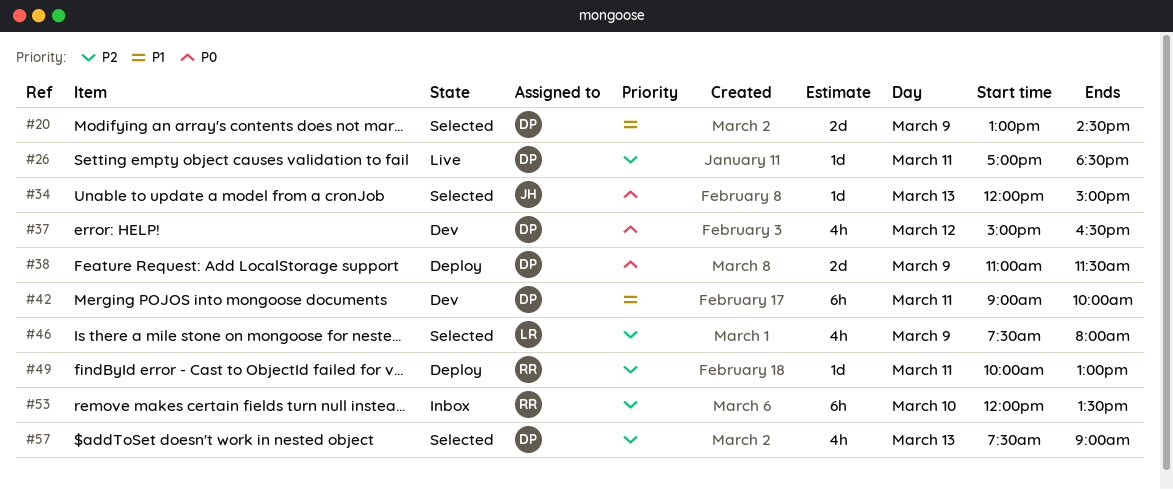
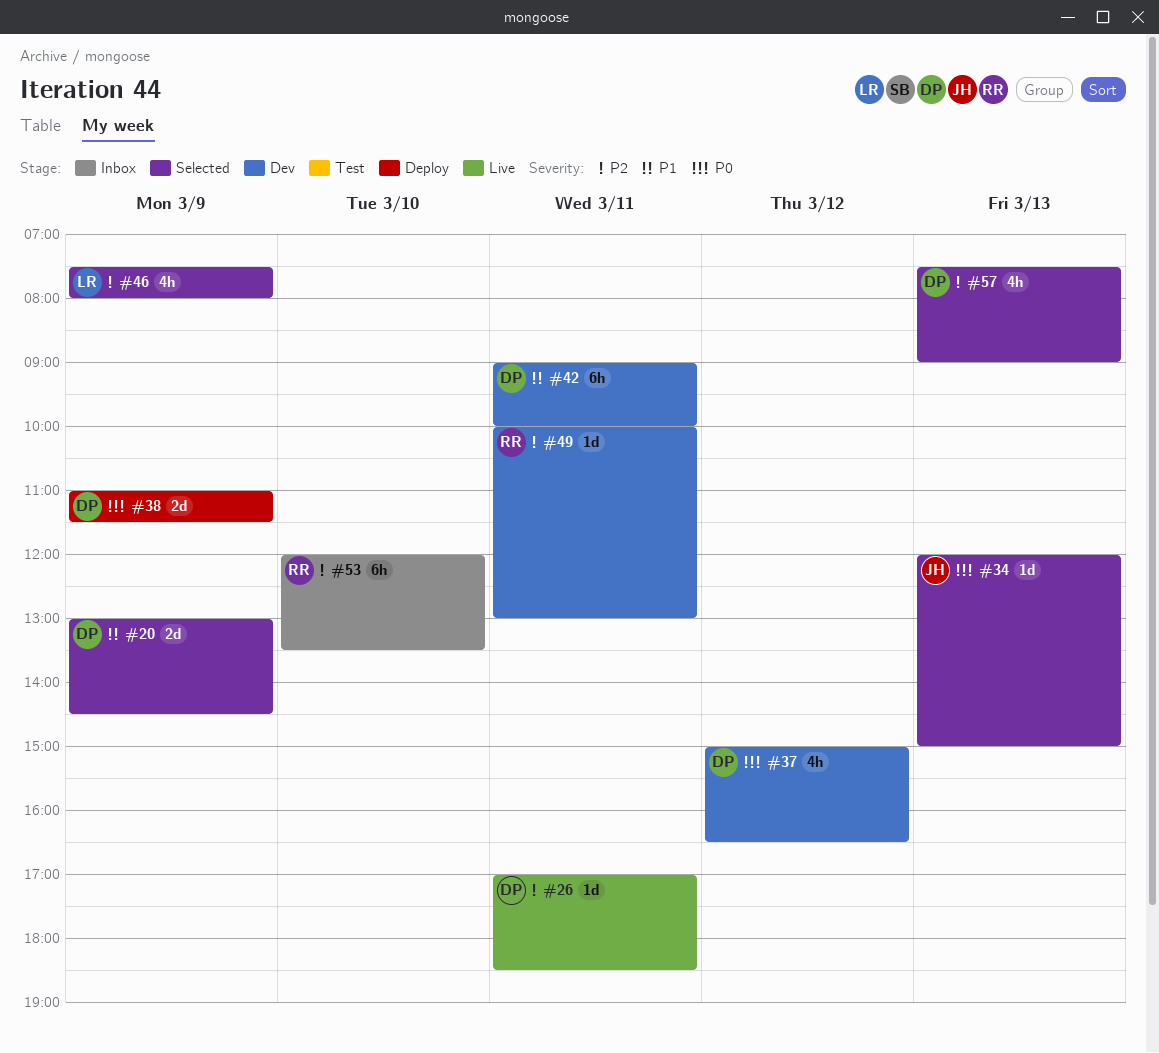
#49, status: Deploy -> Dev

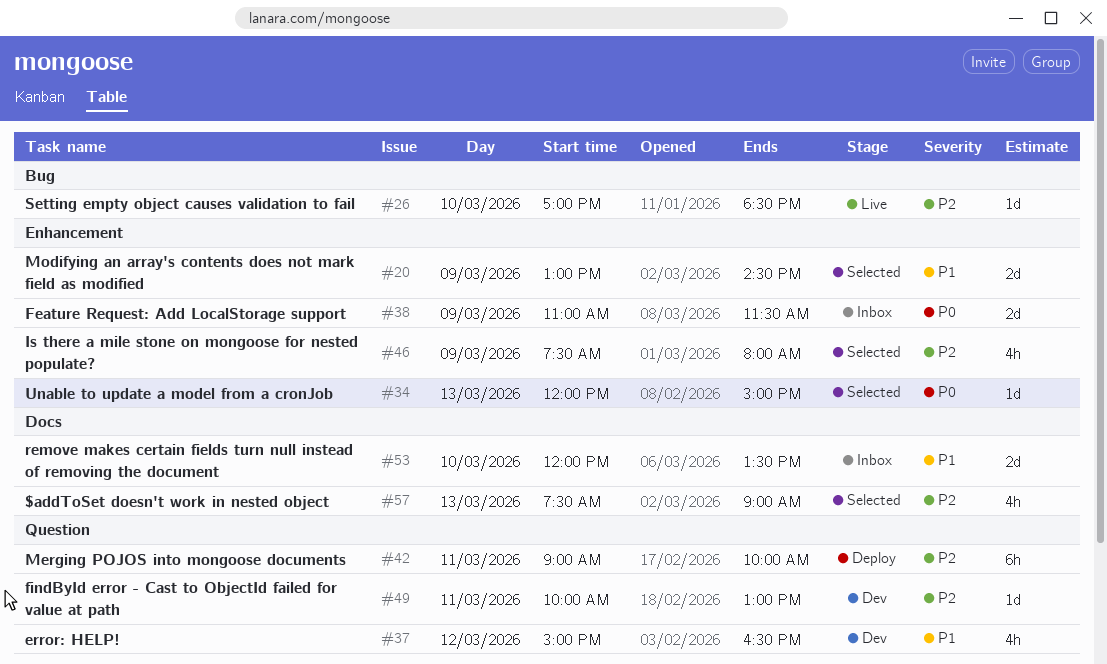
#26, day: Mar 11 -> Mar 10
#37, priority: P0 -> P1
#38, status: Deploy -> Inbox
#42, status: Dev -> Deploy
#42, priority: P1 -> P2
#53, priority: P2 -> P1
#53, estimate: 6h -> 2d

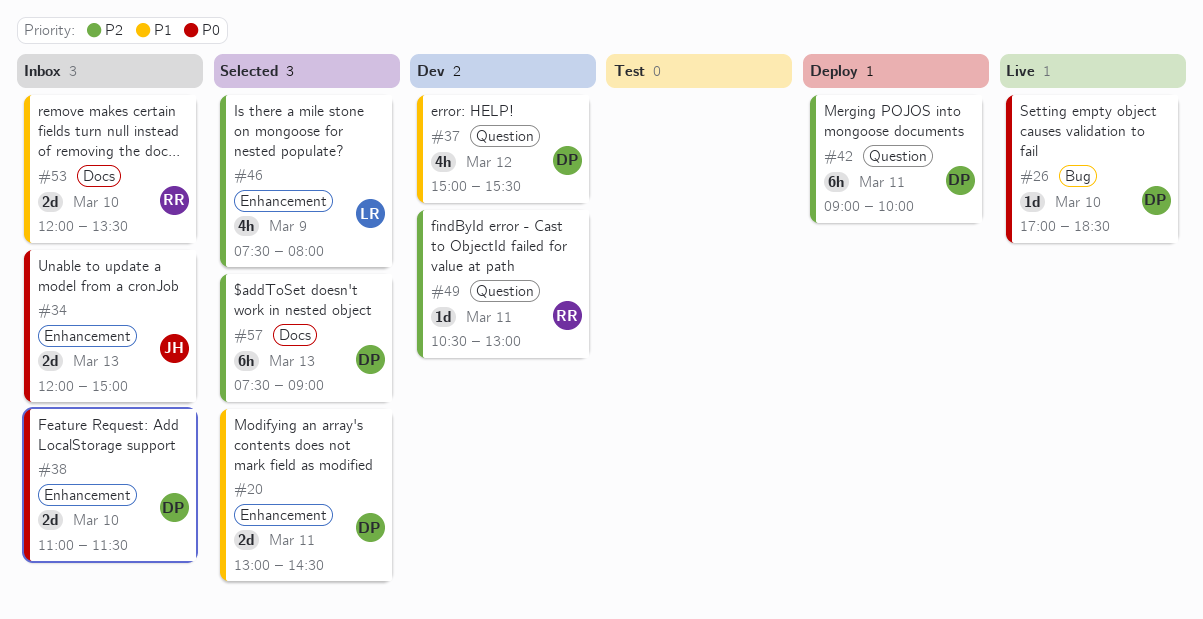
#20, day: Mar 9 -> Mar 11
#26, priority: P2 -> P0
#34, status: Selected -> Inbox
#34, estimate: 1d -> 2d
#37, ends: 16:30 -> 15:30
#38, day: Mar 9 -> Mar 10
#49, begins: 10:00 -> 10:30
#57, estimate: 4h -> 6h

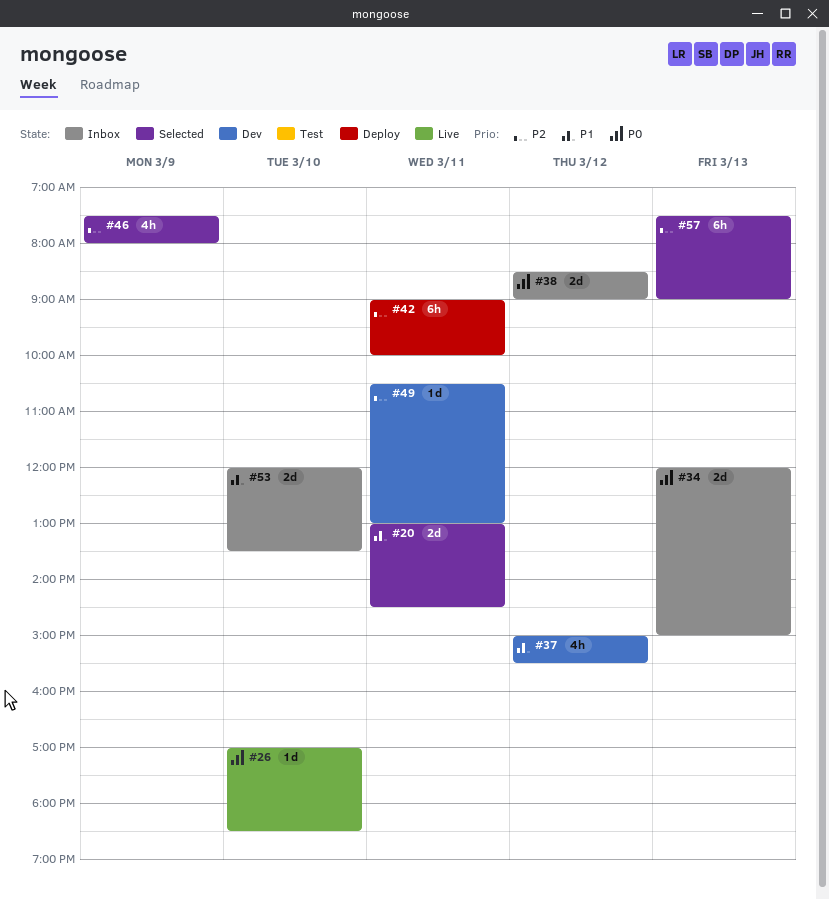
#38, day: Mar 10 -> Mar 12
#38, begins: 11:00 -> 08:30
#38, ends: 11:30 -> 09:00

